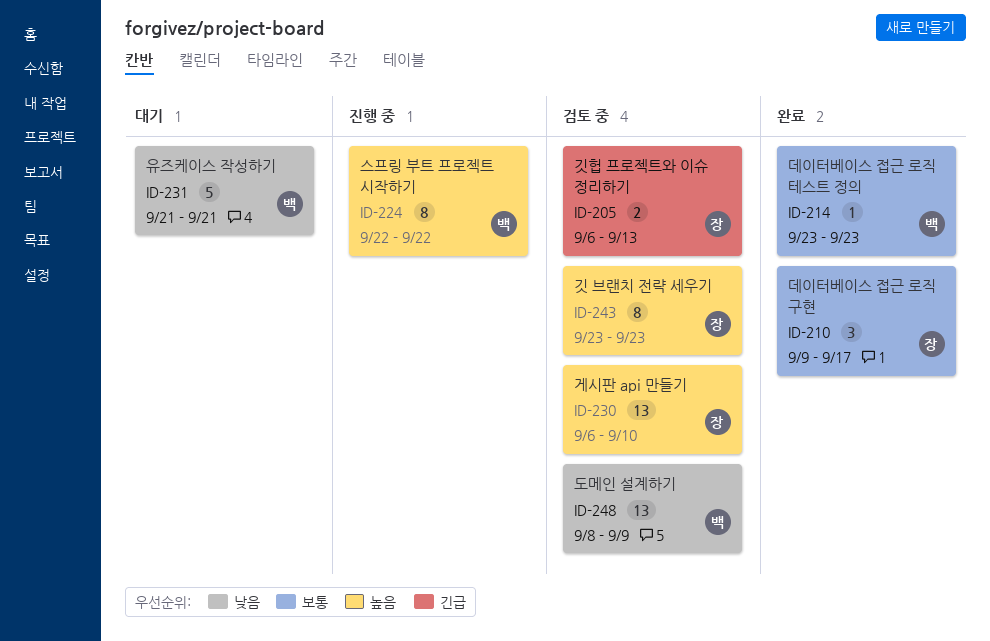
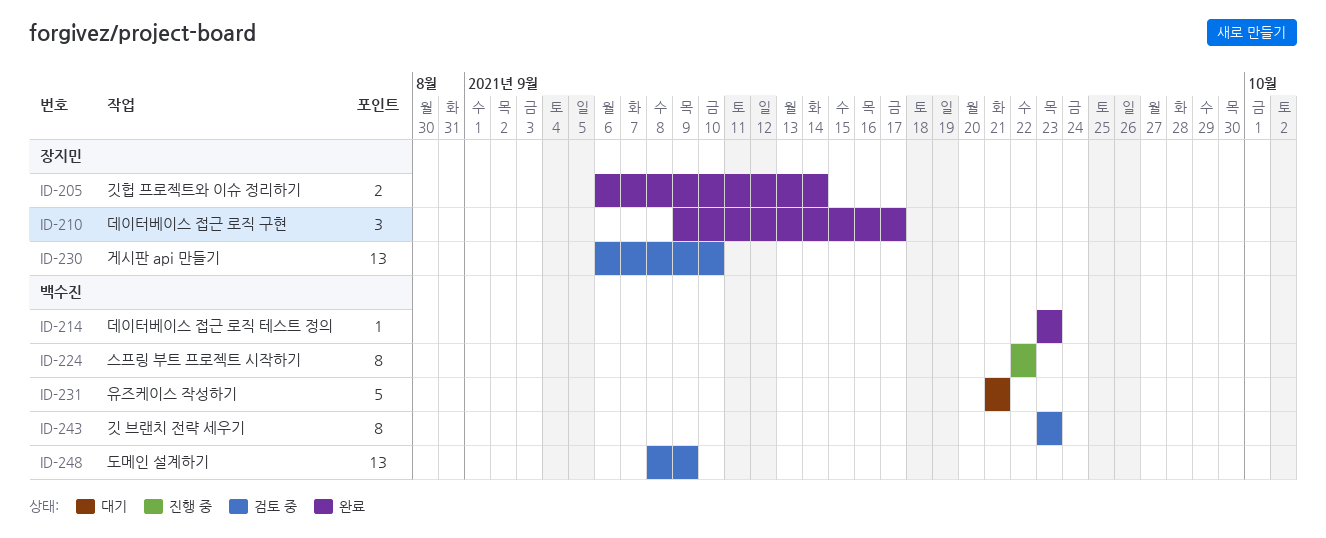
ID-205, status: 검토 중 -> 완료
ID-205, due: Sep 13 -> Sep 14
ID-243, owner: 장지민 -> 백수진

